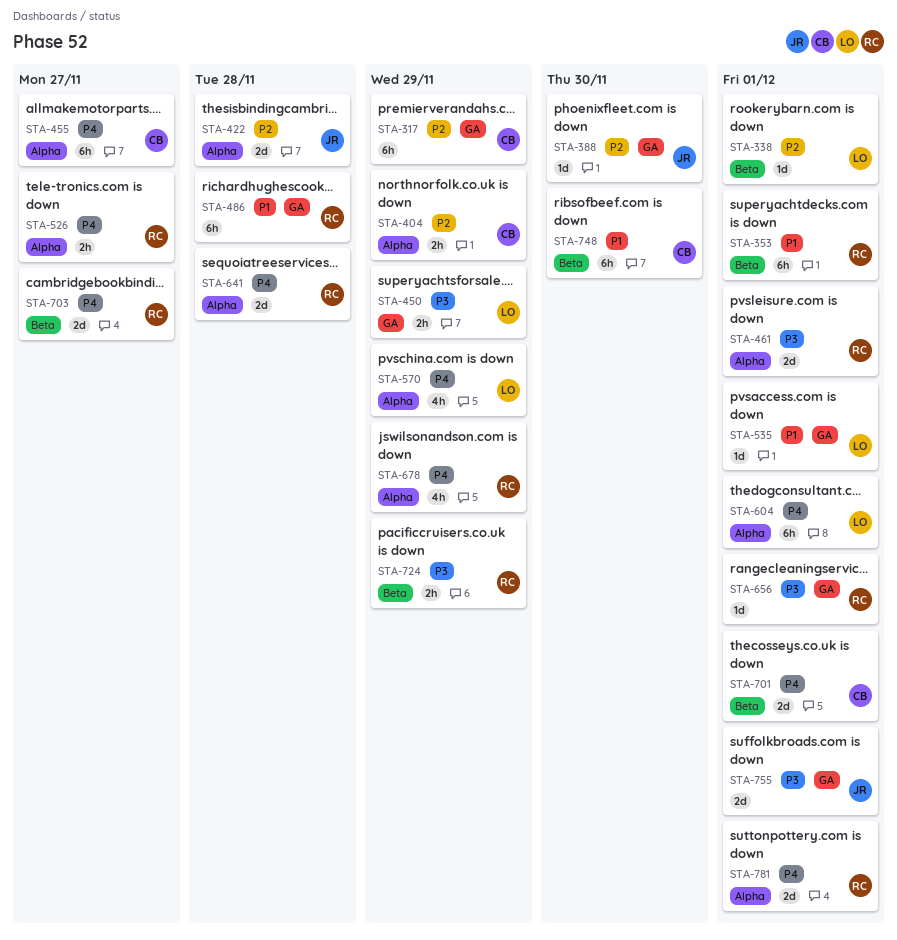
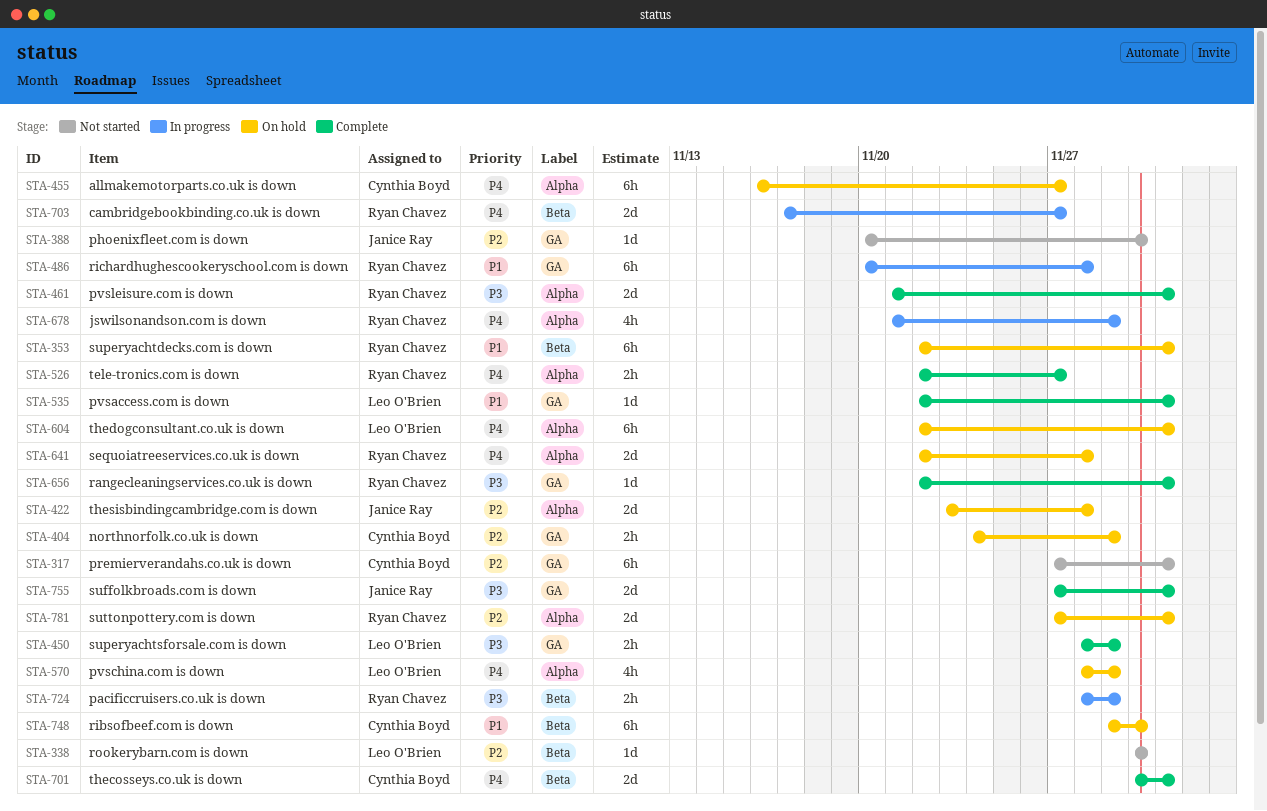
STA-317, due: Nov 29 -> Dec 1
STA-338, due: Dec 1 -> Nov 30
STA-404, label: Alpha -> GA
STA-781, priority: P4 -> P2

